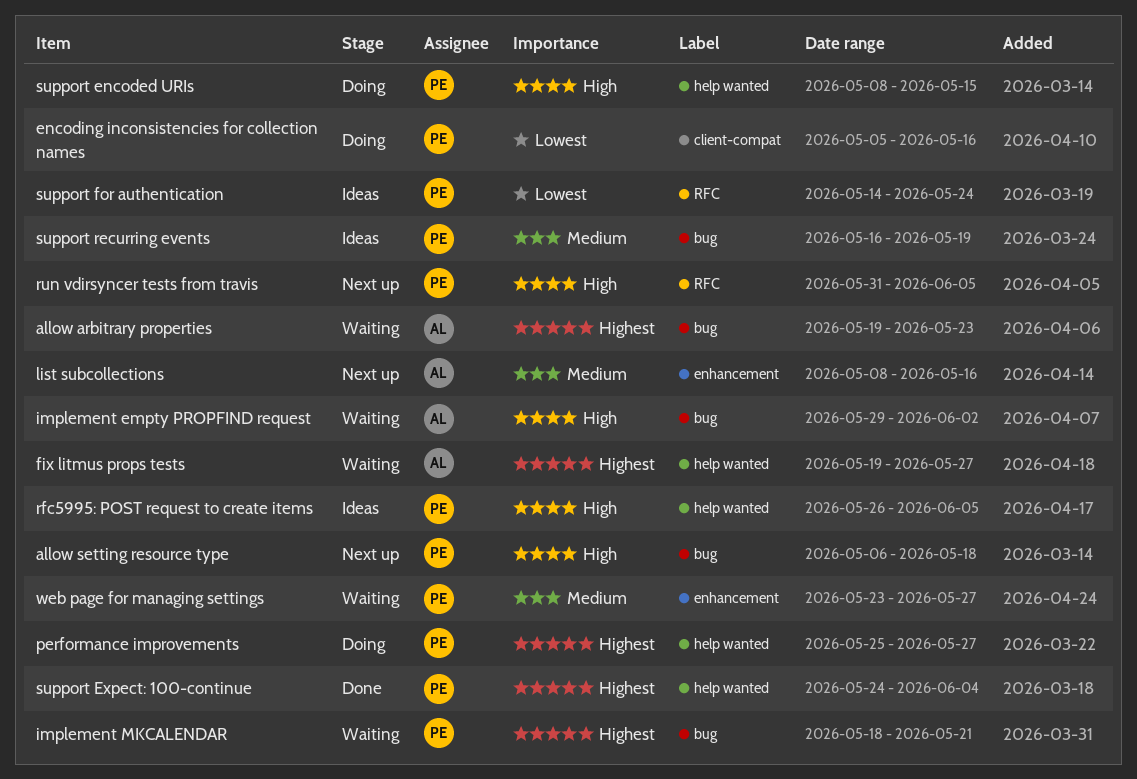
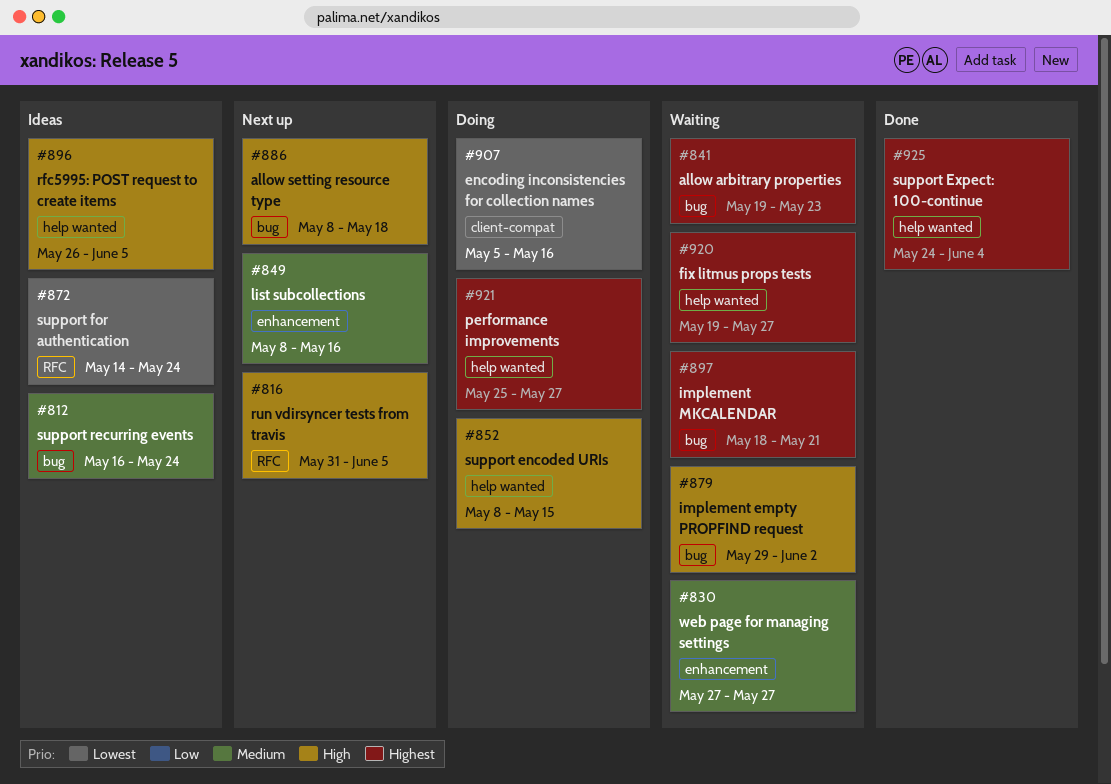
allow setting resource type, start: May 6 -> May 8
support recurring events, due: May 19 -> May 24
web page for managing settings, start: May 23 -> May 27

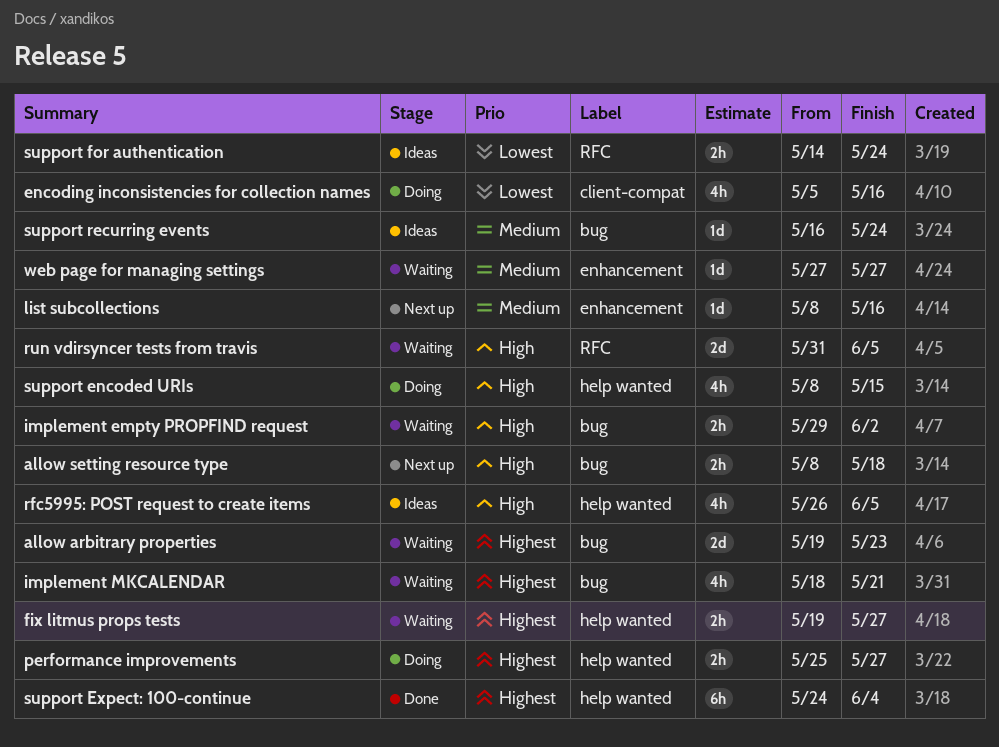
run vdirsyncer tests from travis, status: Next up -> Waiting

